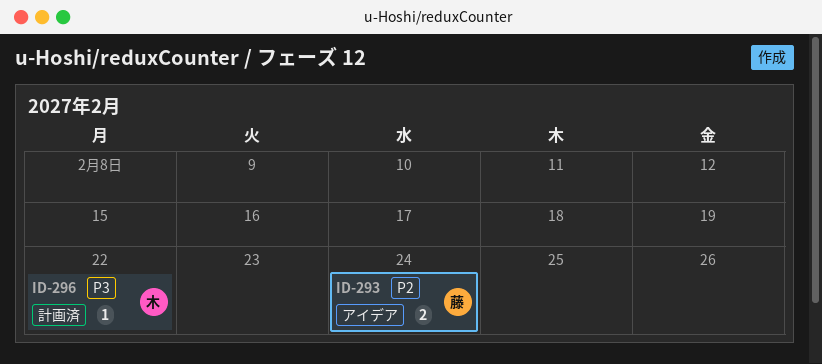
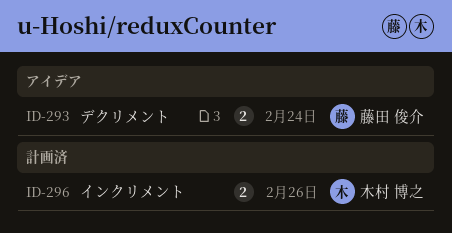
ID-296, estimate: 1 -> 2
ID-296, due: Feb 22 -> Feb 26

